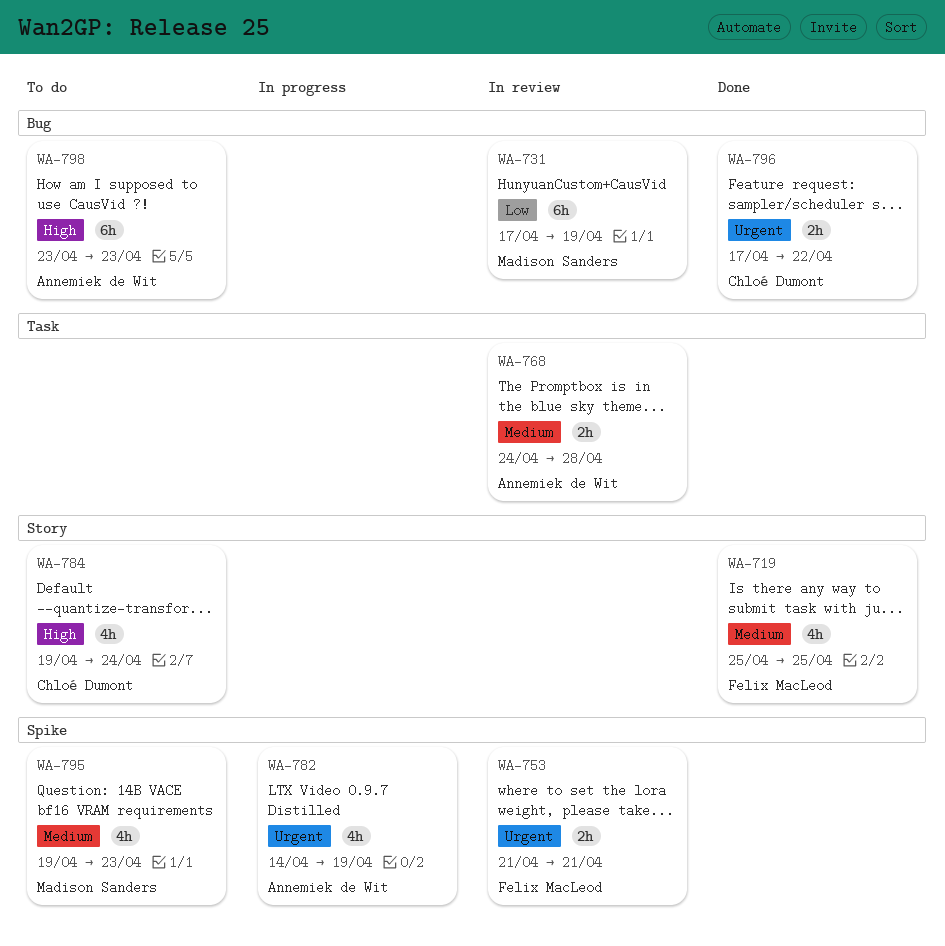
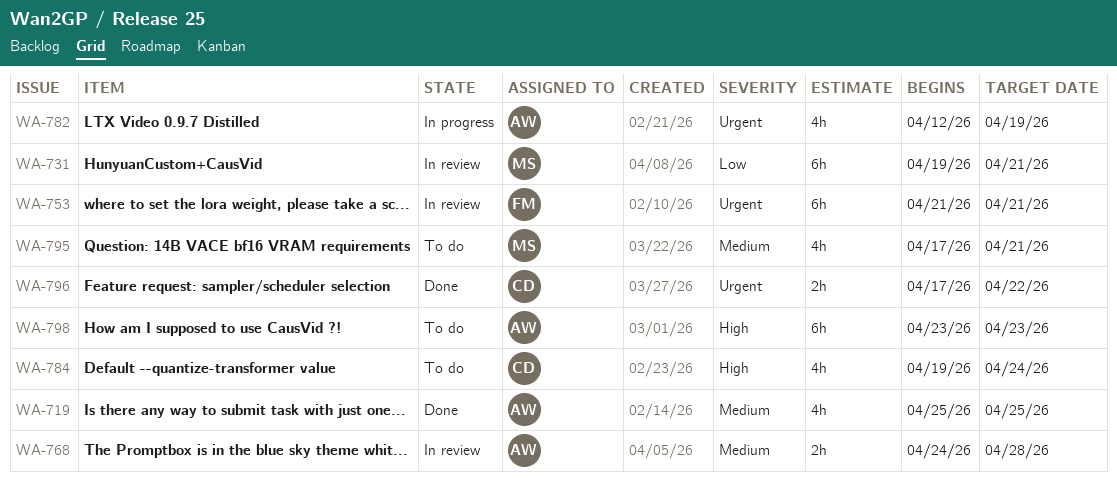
WA-719, owner: Felix MacLeod -> Annemiek de Wit
WA-731, start: Apr 17 -> Apr 19
WA-731, due: Apr 19 -> Apr 21
WA-753, estimate: 2h -> 6h
WA-782, start: Apr 14 -> Apr 12
WA-795, start: Apr 19 -> Apr 17
WA-795, due: Apr 23 -> Apr 21

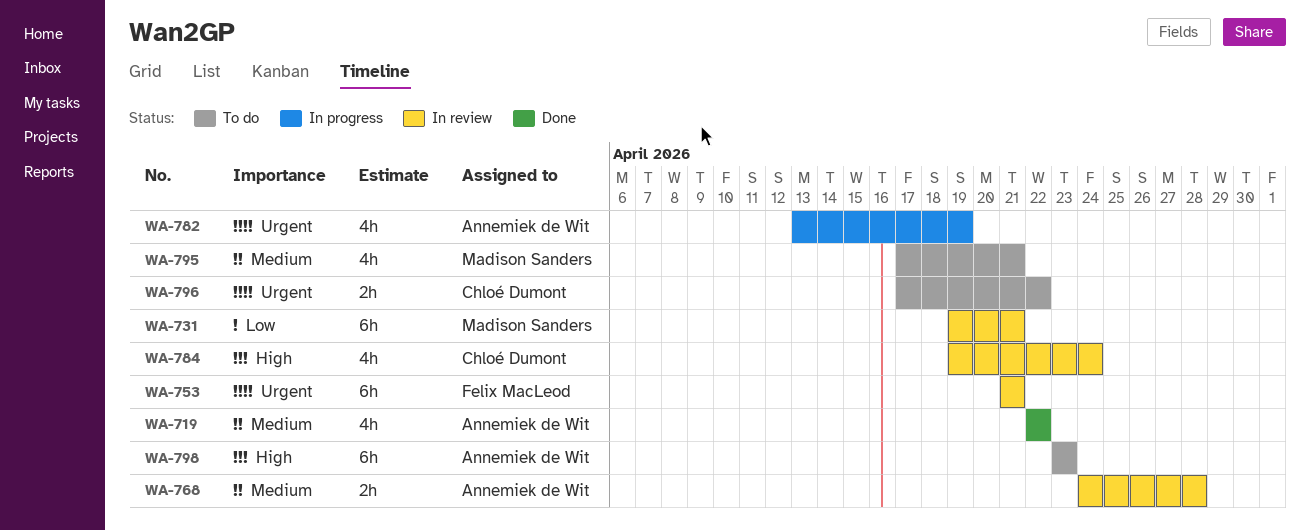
WA-719, start: Apr 25 -> Apr 22
WA-719, due: Apr 25 -> Apr 22
WA-782, start: Apr 12 -> Apr 13
WA-784, status: To do -> In review
WA-796, status: Done -> To do

